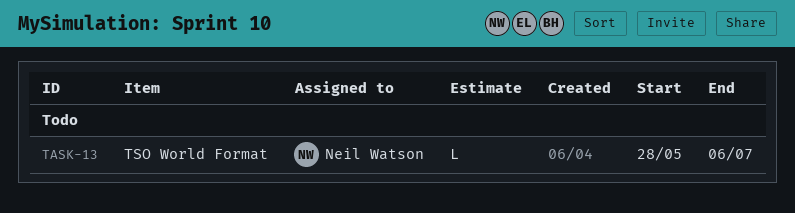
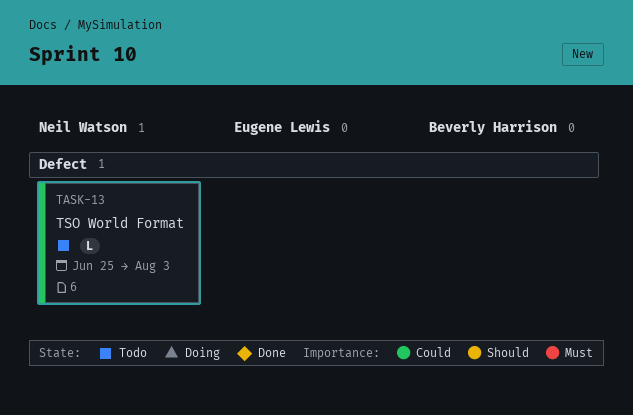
TASK-13, start: May 28 -> Jun 25
TASK-13, due: Jul 6 -> Aug 3

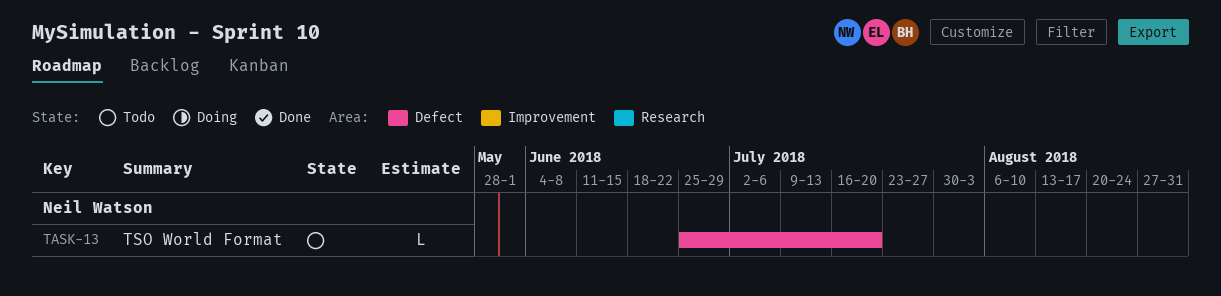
TASK-13, due: Aug 3 -> Jul 20

